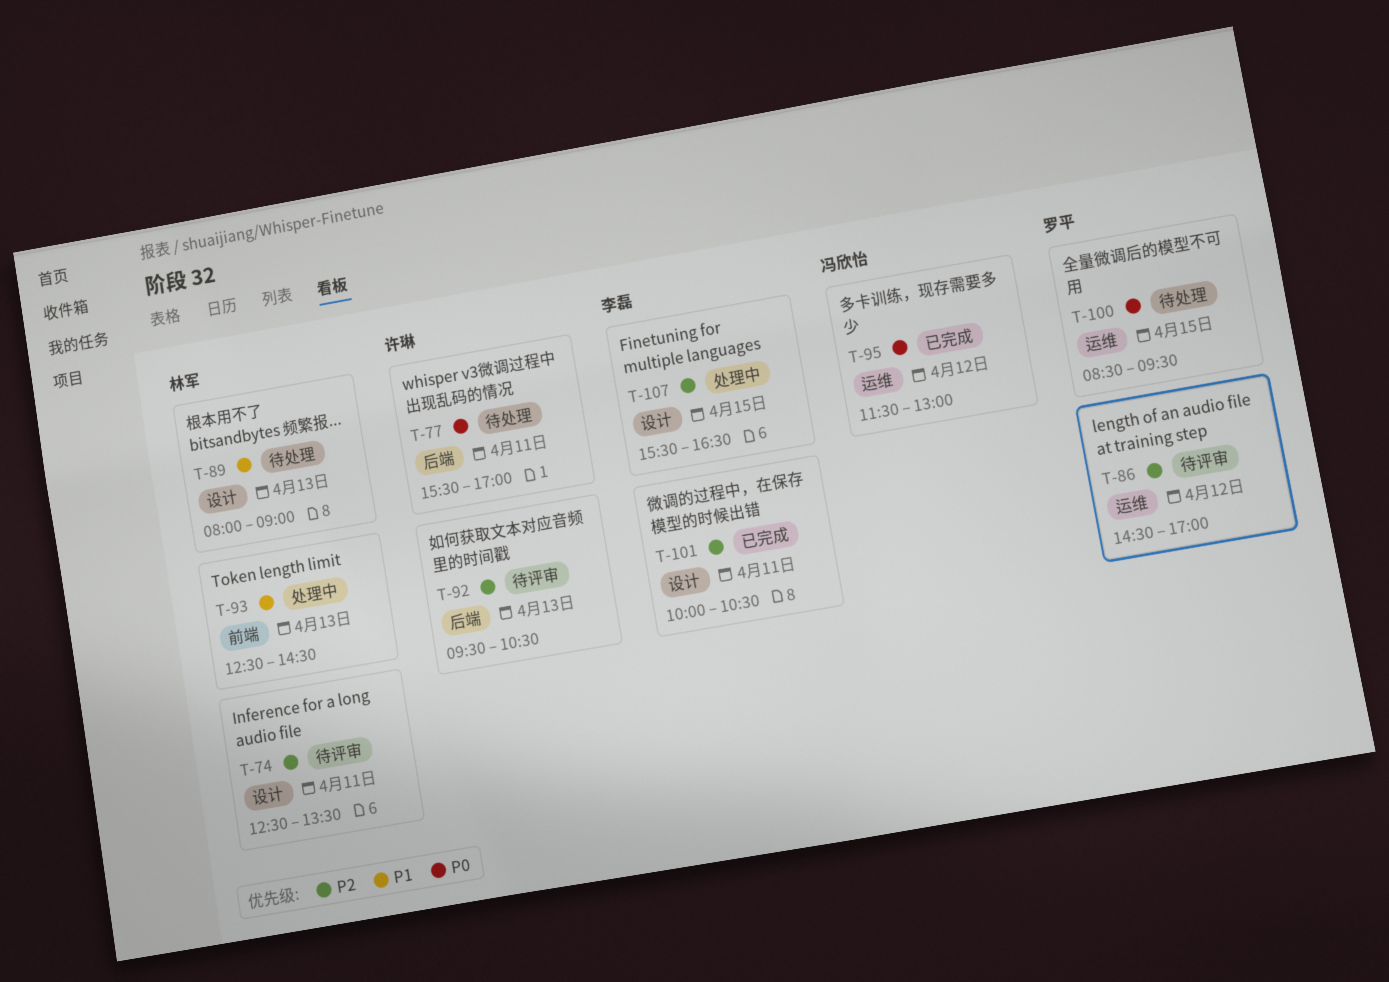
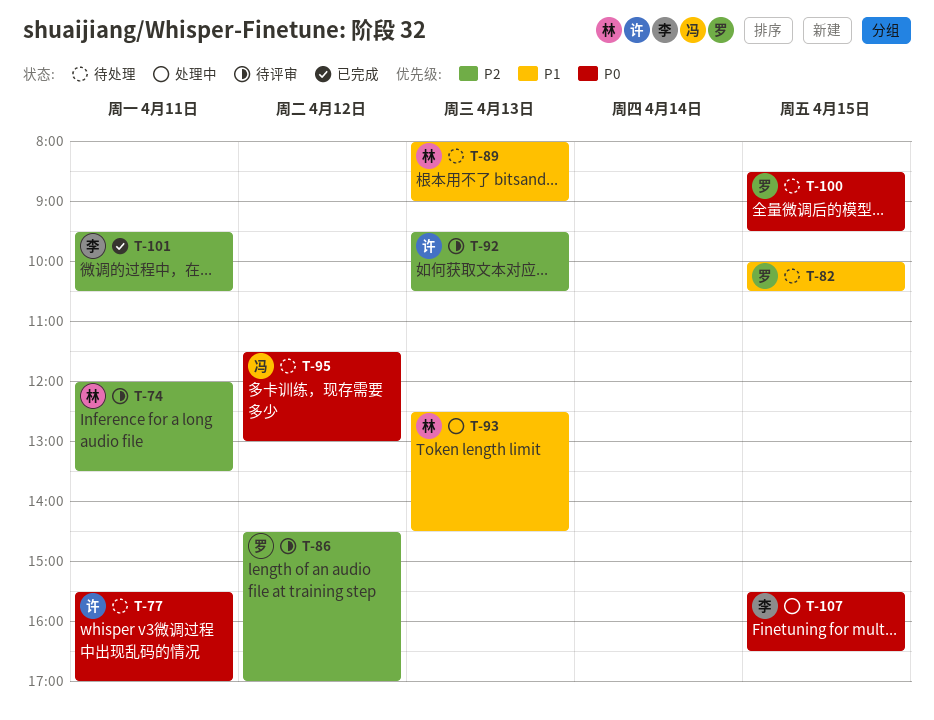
T-74, begins: 12:30 -> 12:00
T-82: none -> present
T-95, status: 已完成 -> 待处理
T-101, begins: 10:00 -> 09:30
T-107, priority: P2 -> P0

